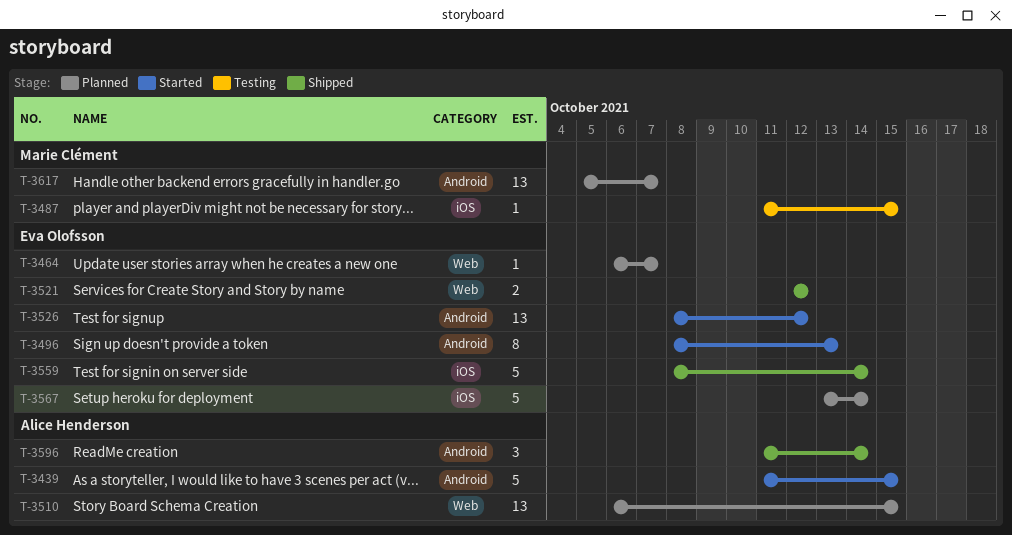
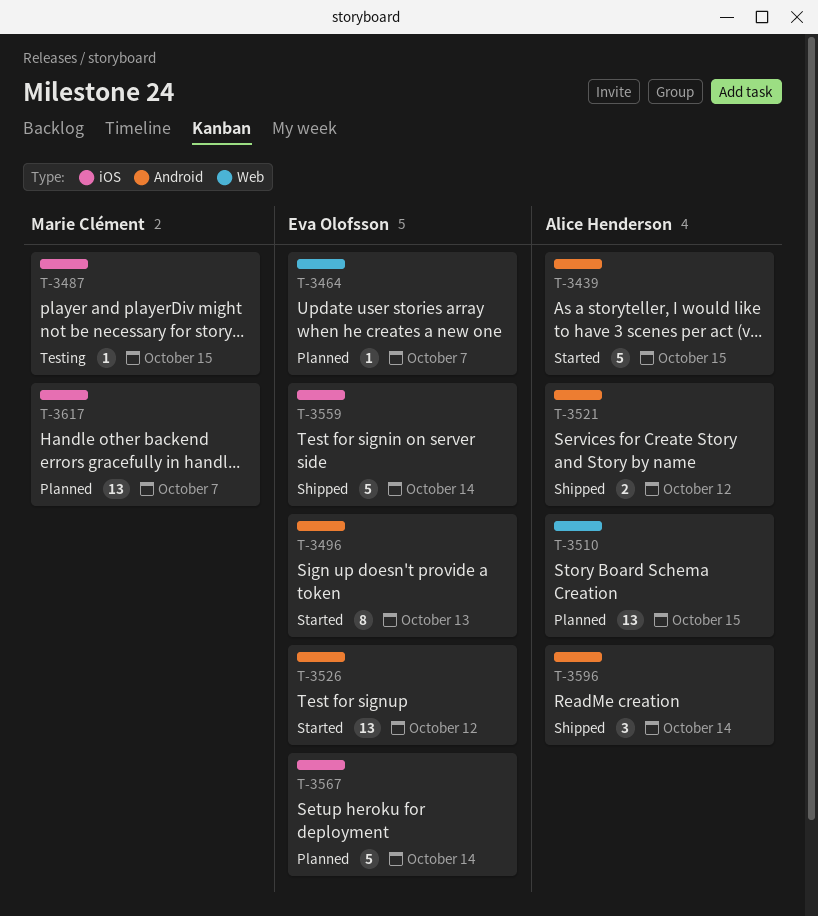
T-3521, owner: Eva Olofsson -> Alice Henderson
T-3521, label: Web -> Android
T-3617, label: Android -> iOS

